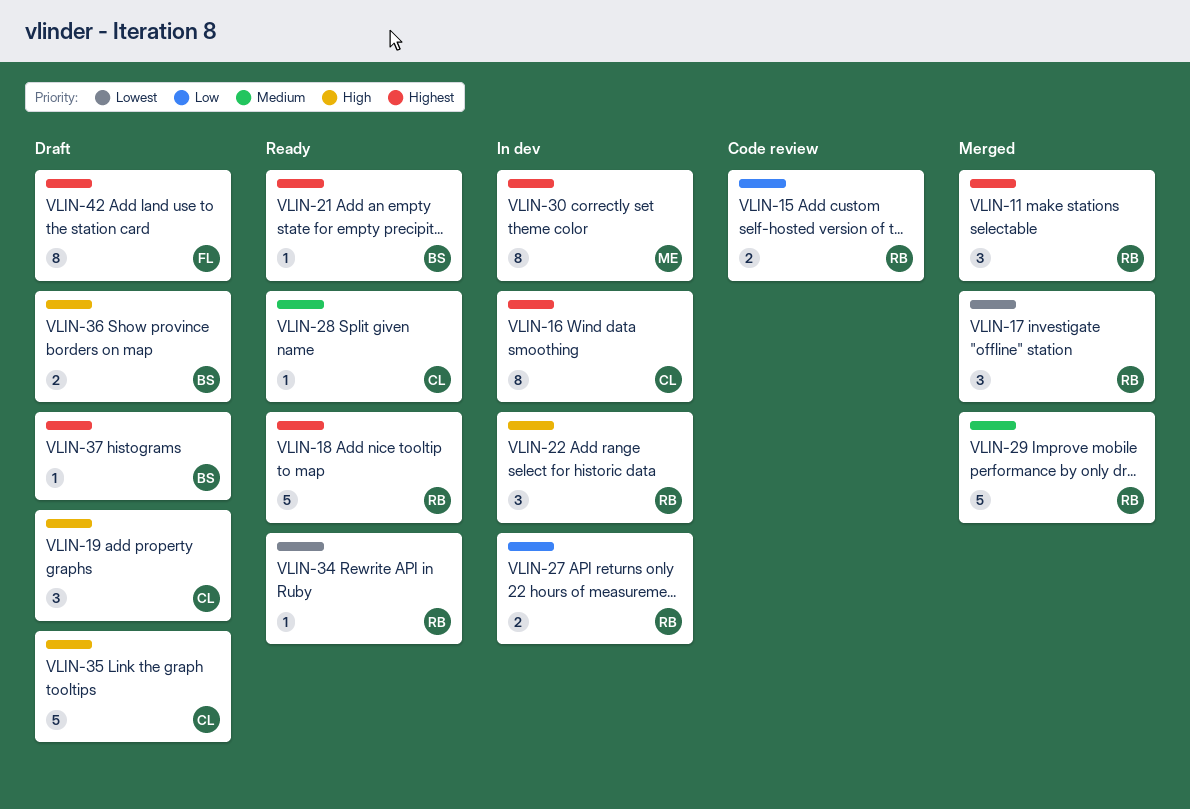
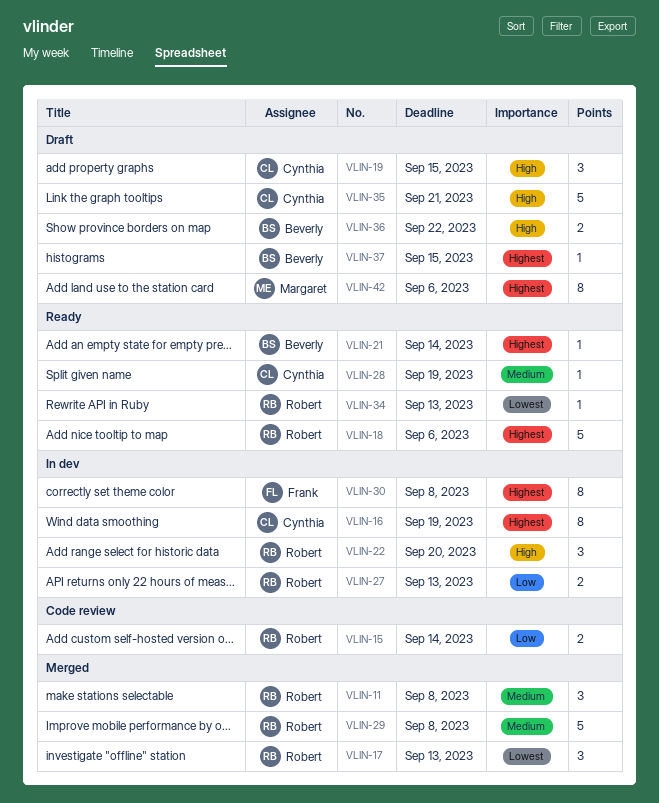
VLIN-11, priority: Highest -> Medium
VLIN-30, owner: Margaret -> Frank
VLIN-42, owner: Frank -> Margaret

